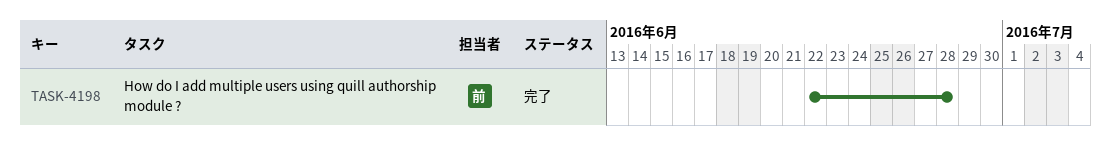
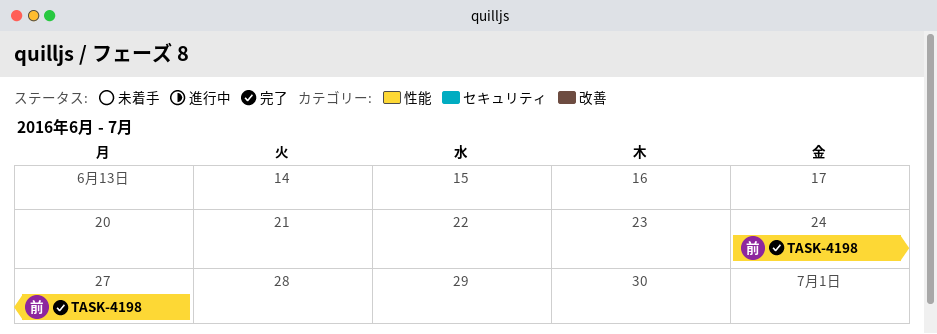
TASK-4198, start: Jun 22 -> Jun 24
TASK-4198, due: Jun 28 -> Jun 27

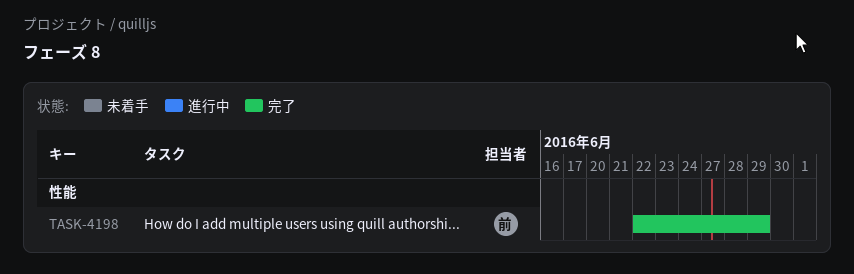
TASK-4198, start: Jun 24 -> Jun 22
TASK-4198, due: Jun 27 -> Jun 29

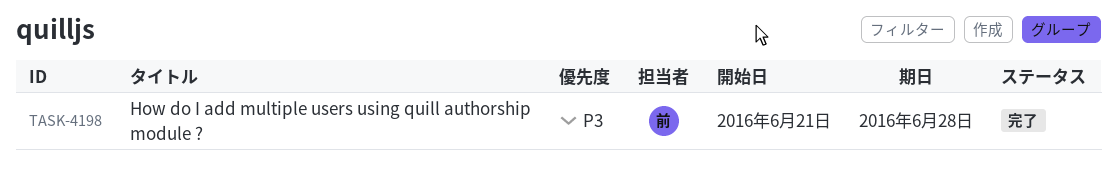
TASK-4198, start: Jun 22 -> Jun 21
TASK-4198, due: Jun 29 -> Jun 28

